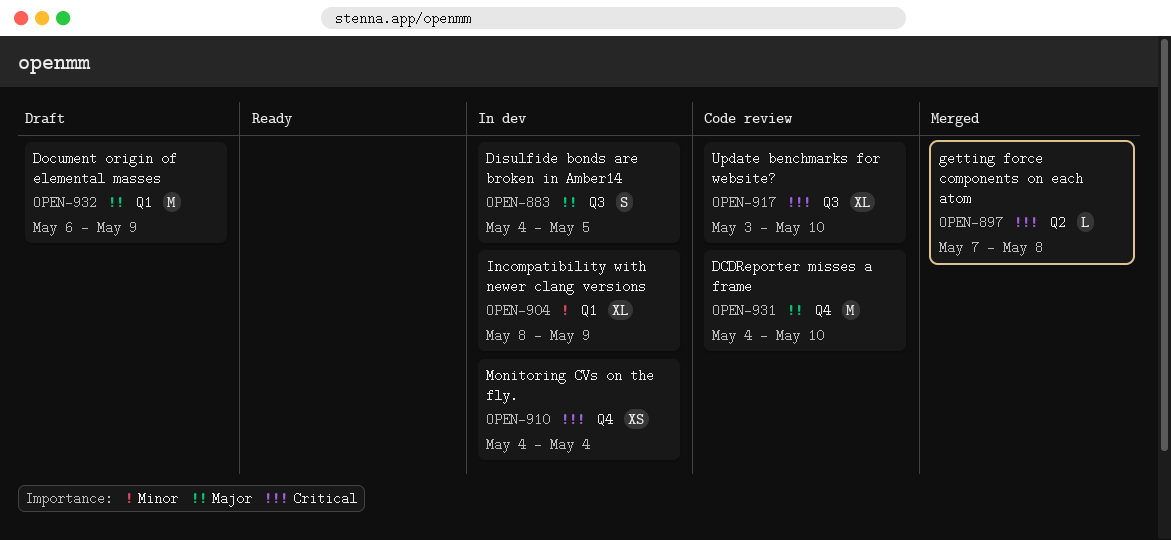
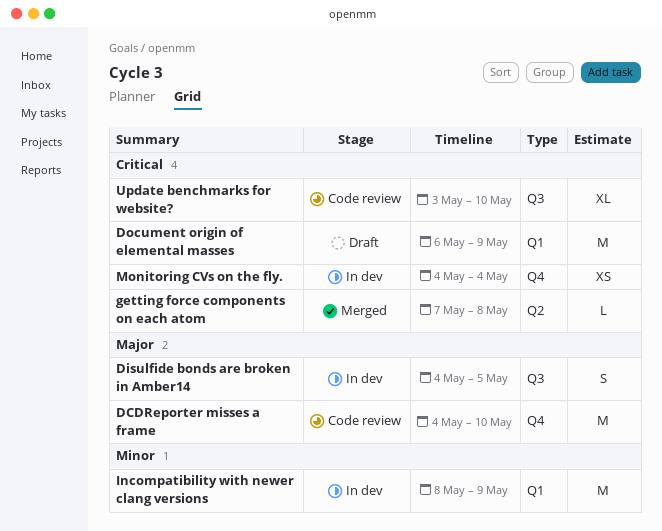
Document origin of elemental masses, priority: Major -> Critical
Incompatibility with newer clang versions, estimate: XL -> M

